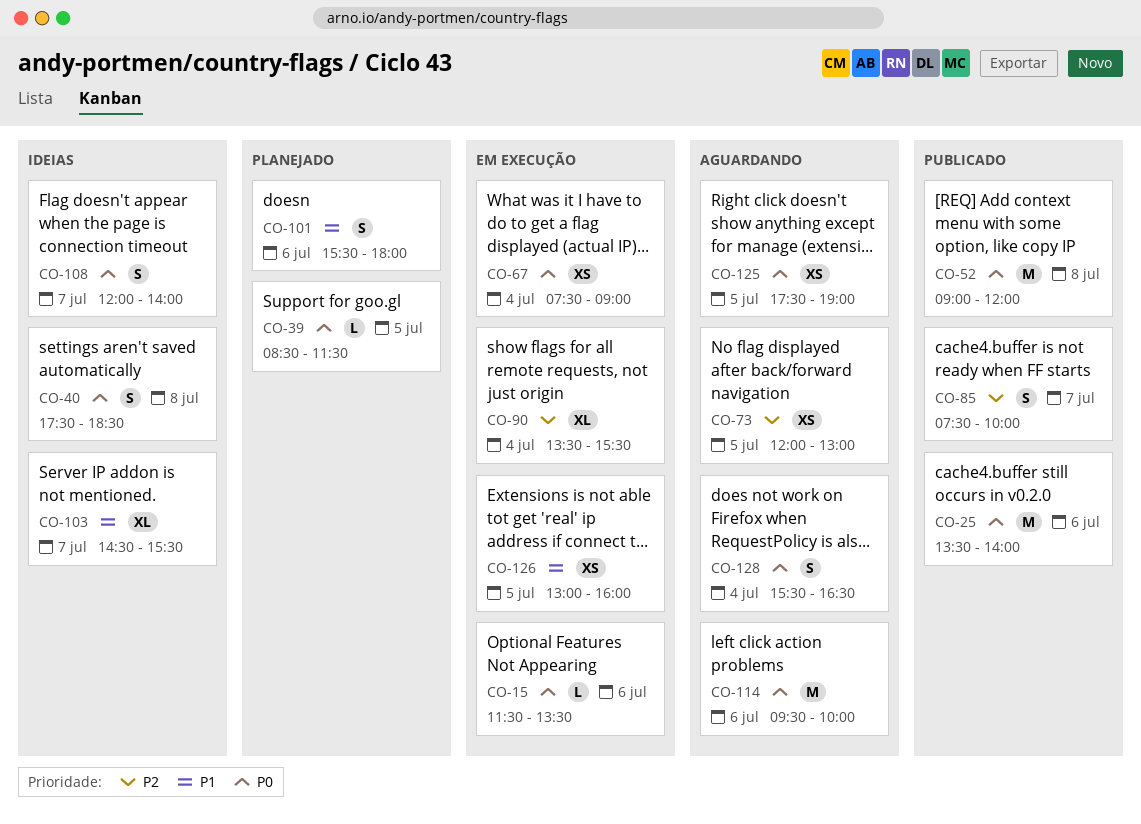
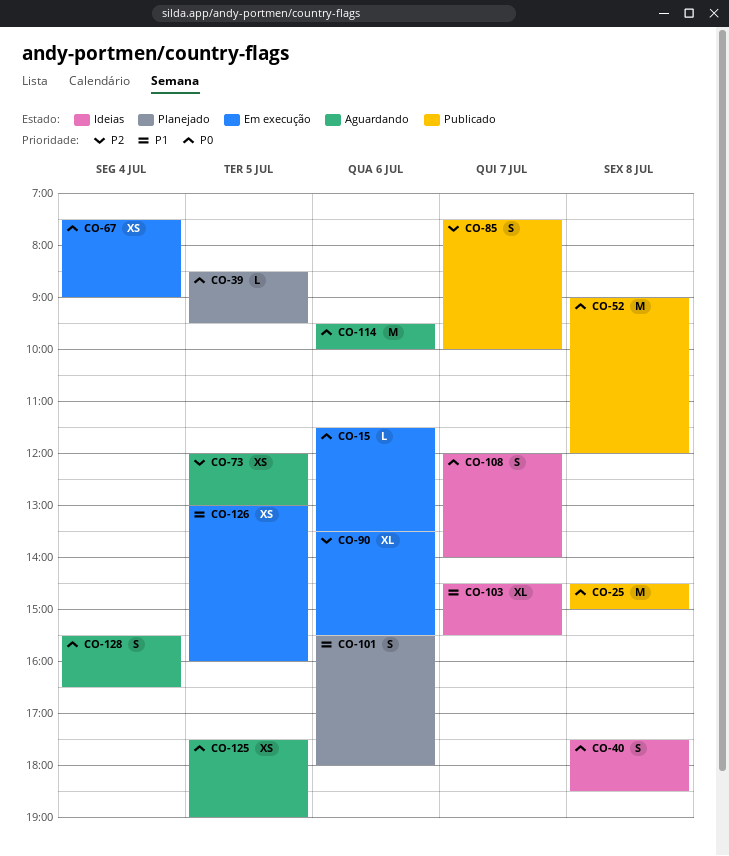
CO-25, day: Jul 6 -> Jul 8
CO-25, begins: 13:30 -> 14:30
CO-25, ends: 14:00 -> 15:00
CO-39, ends: 11:30 -> 09:30
CO-90, day: Jul 4 -> Jul 6

